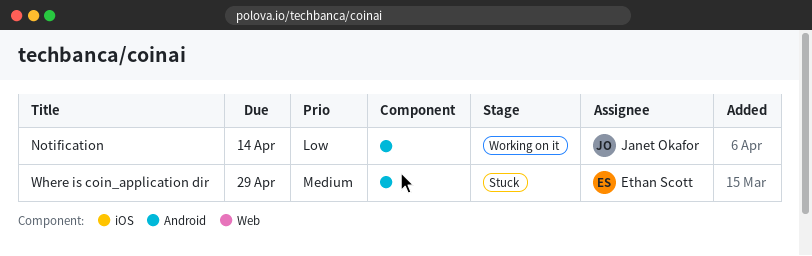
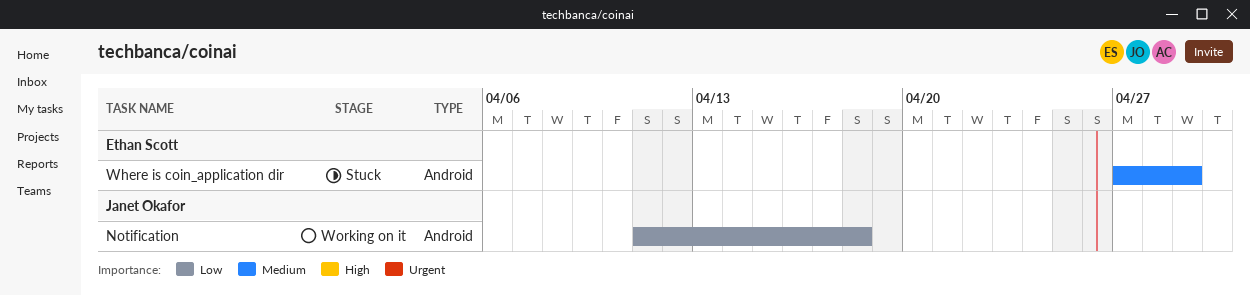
Notification, due: Apr 14 -> Apr 18

